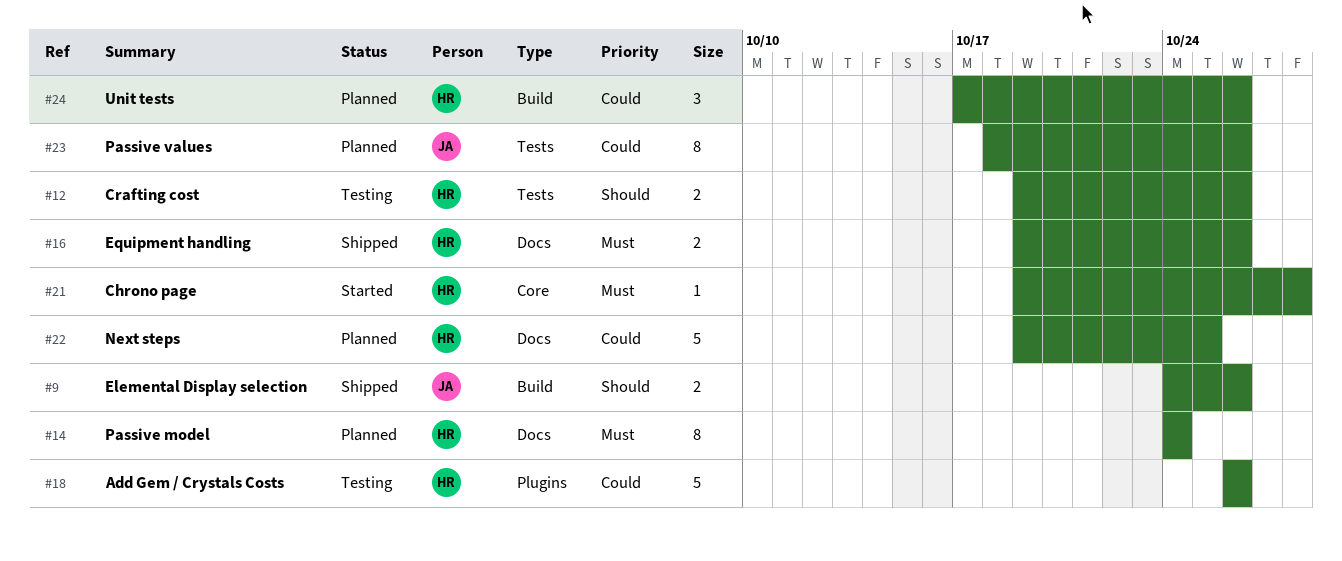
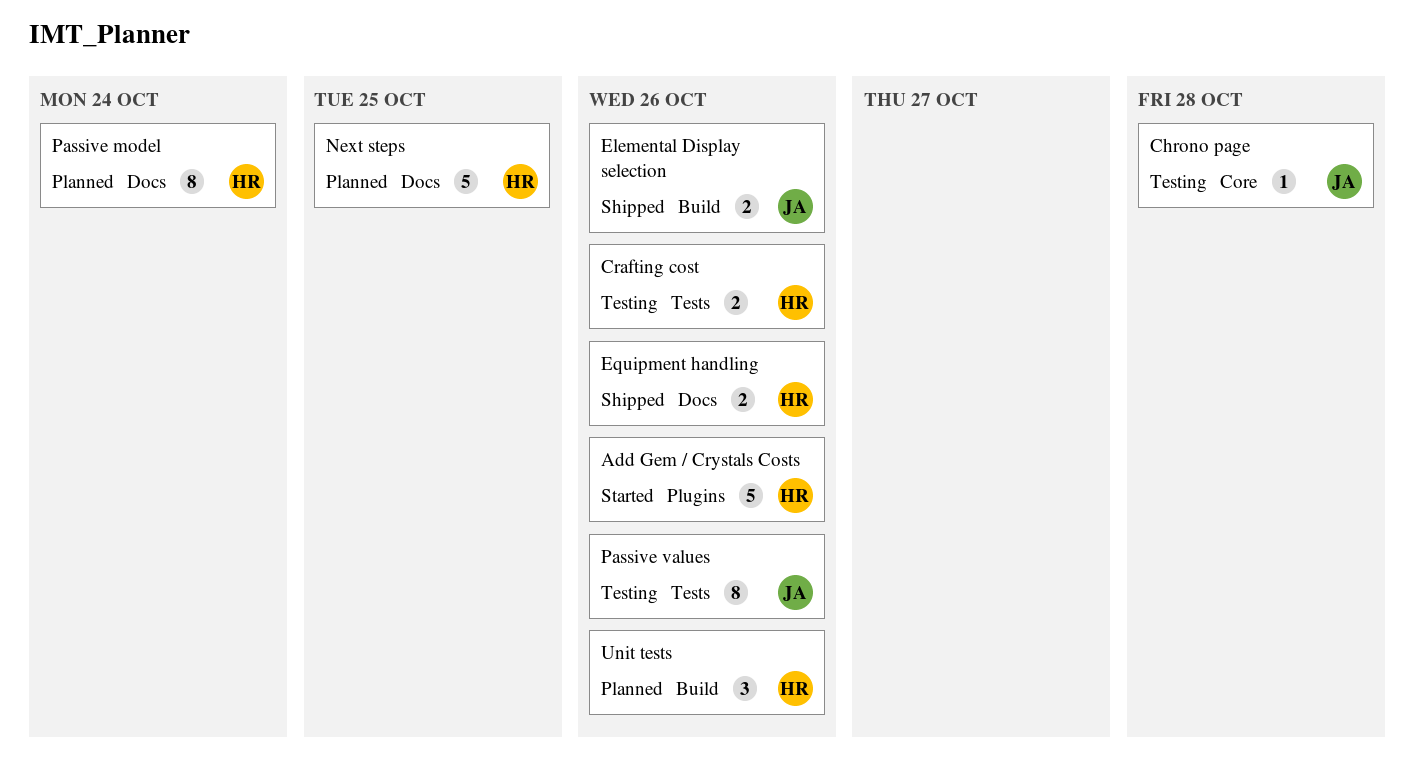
Add Gem / Crystals Costs, status: Testing -> Started
Chrono page, status: Started -> Testing
Chrono page, owner: HR -> JA
Passive values, status: Planned -> Testing

